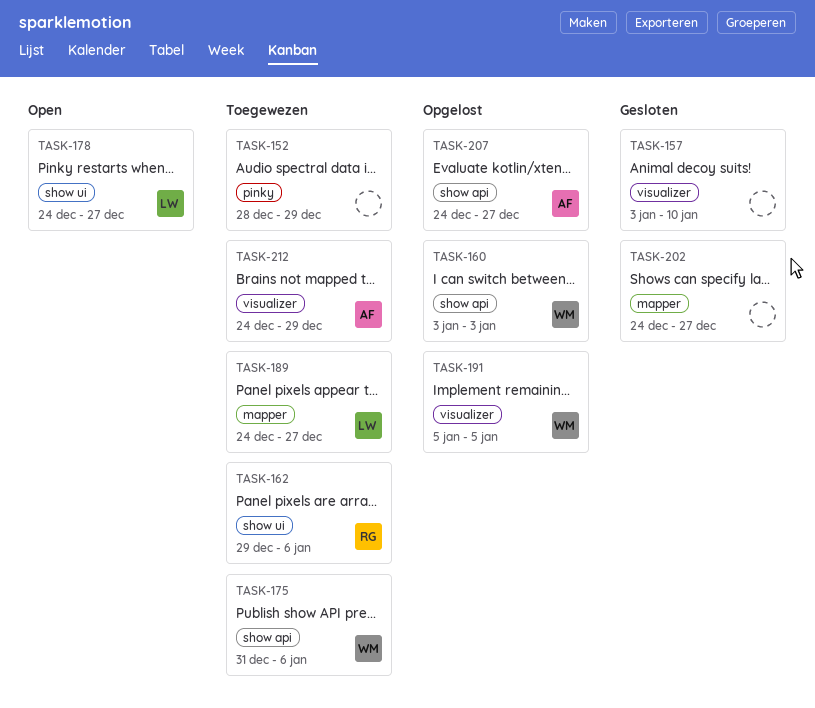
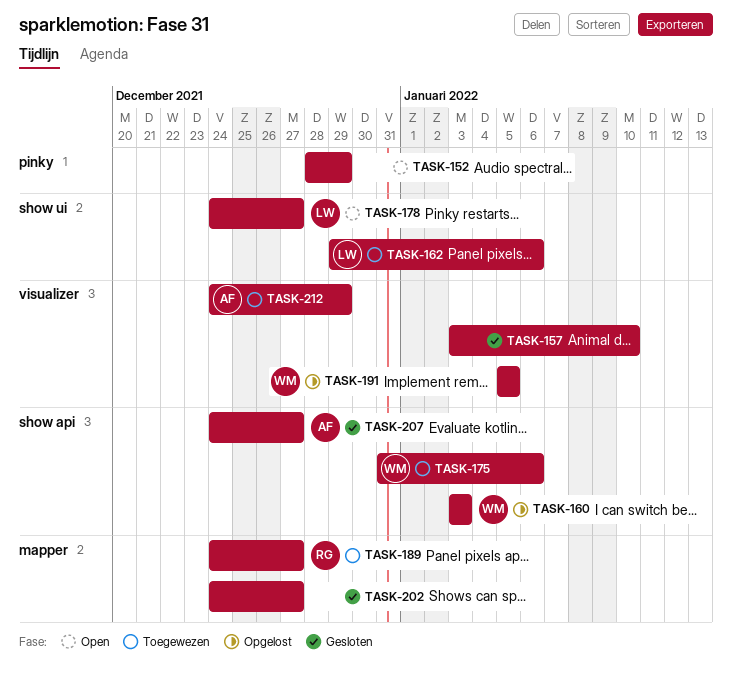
TASK-152, status: Toegewezen -> Open
TASK-162, owner: RG -> LW
TASK-189, owner: LW -> RG
TASK-207, status: Opgelost -> Gesloten

